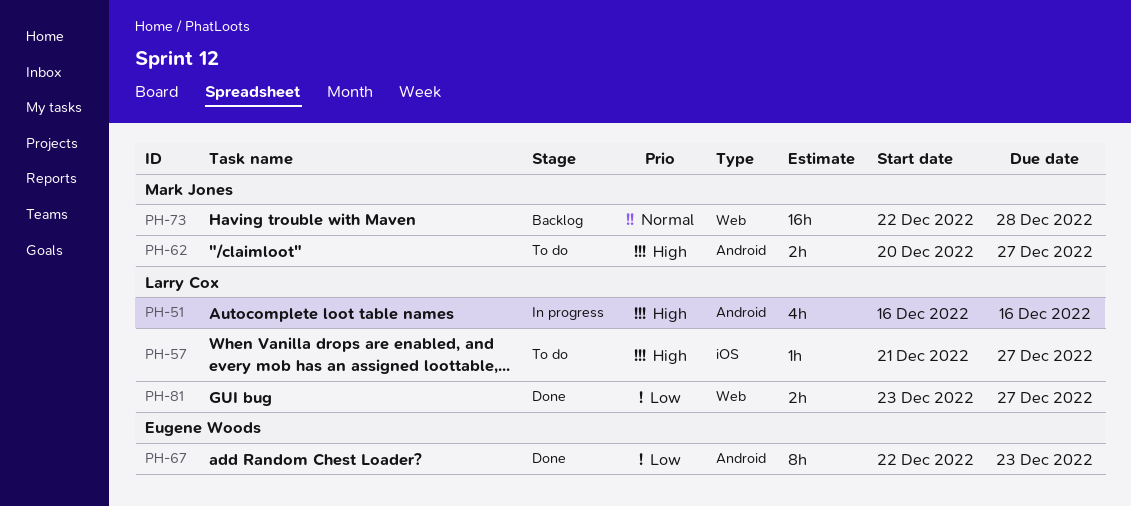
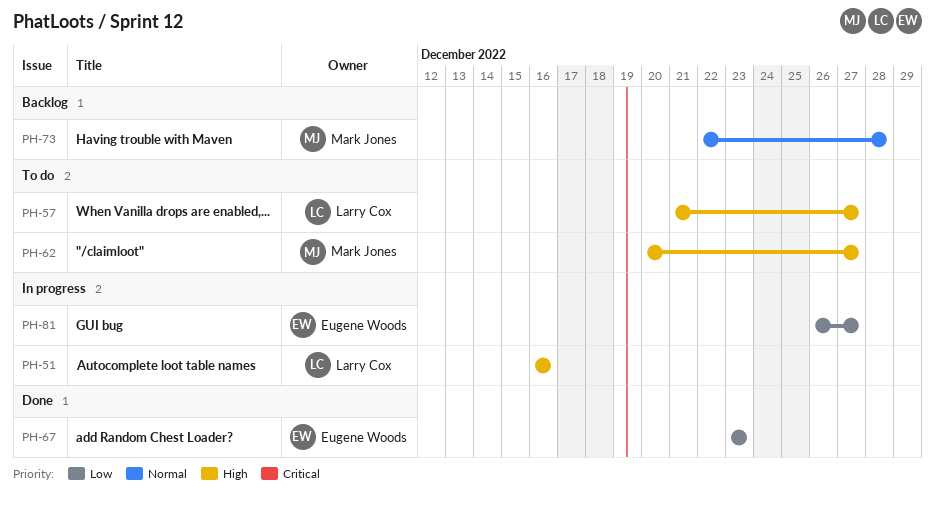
PH-67, start: Dec 22 -> Dec 23
PH-81, status: Done -> In progress
PH-81, owner: Larry Cox -> Eugene Woods
PH-81, start: Dec 23 -> Dec 26

